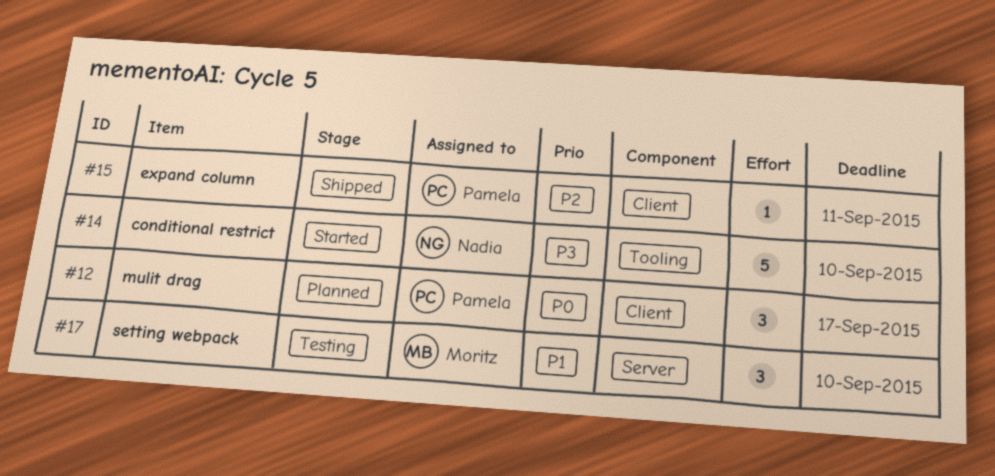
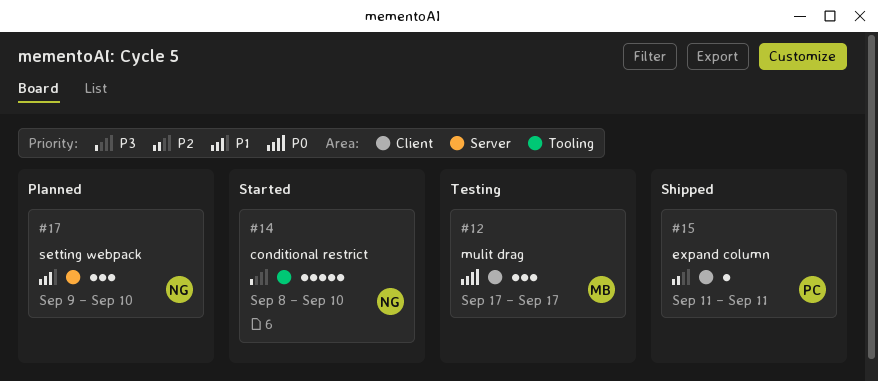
#12, status: Planned -> Testing
#12, owner: Pamela -> Moritz
#17, status: Testing -> Planned
#17, owner: Moritz -> Nadia

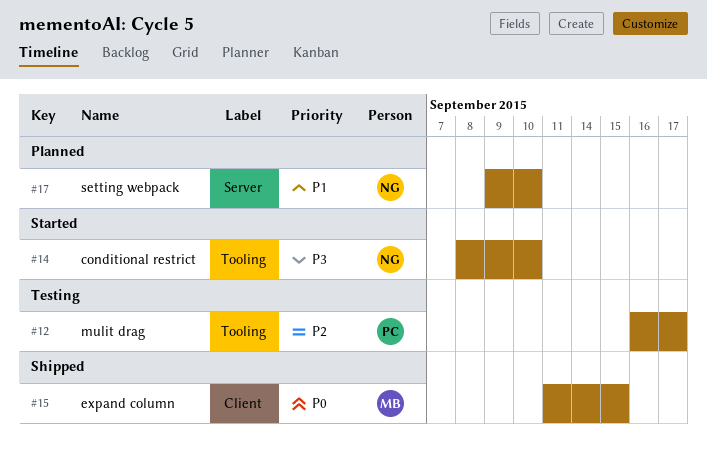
#12, owner: MB -> PC
#12, priority: P0 -> P2
#12, label: Client -> Tooling
#12, start: Sep 17 -> Sep 16
#15, owner: PC -> MB
#15, priority: P2 -> P0
#15, due: Sep 11 -> Sep 15

